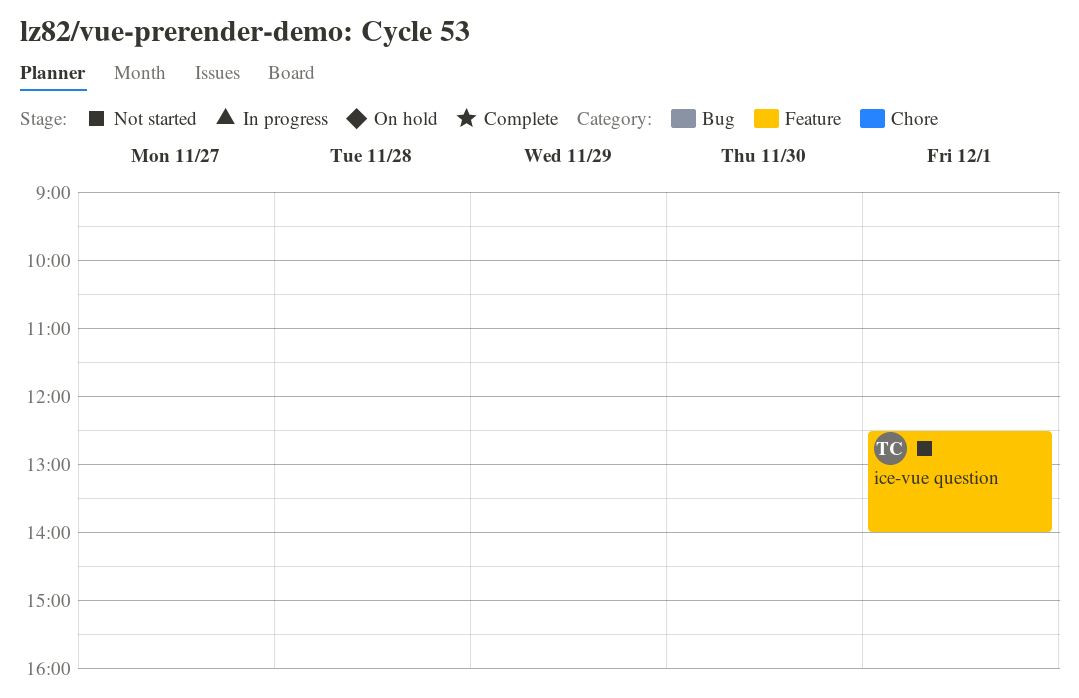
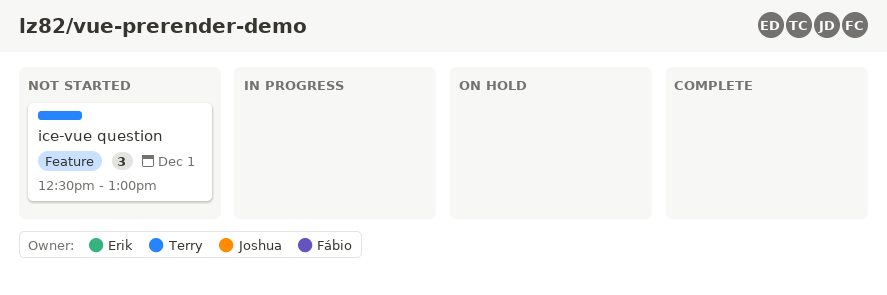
ice-vue question, ends: 14:00 -> 13:00

